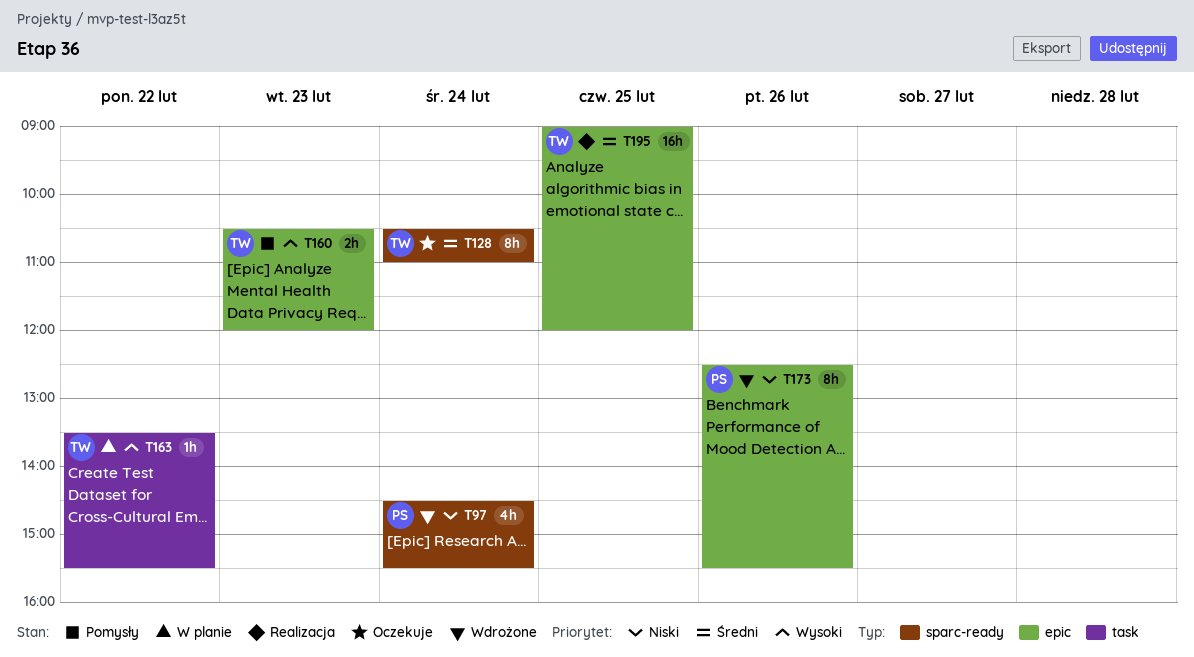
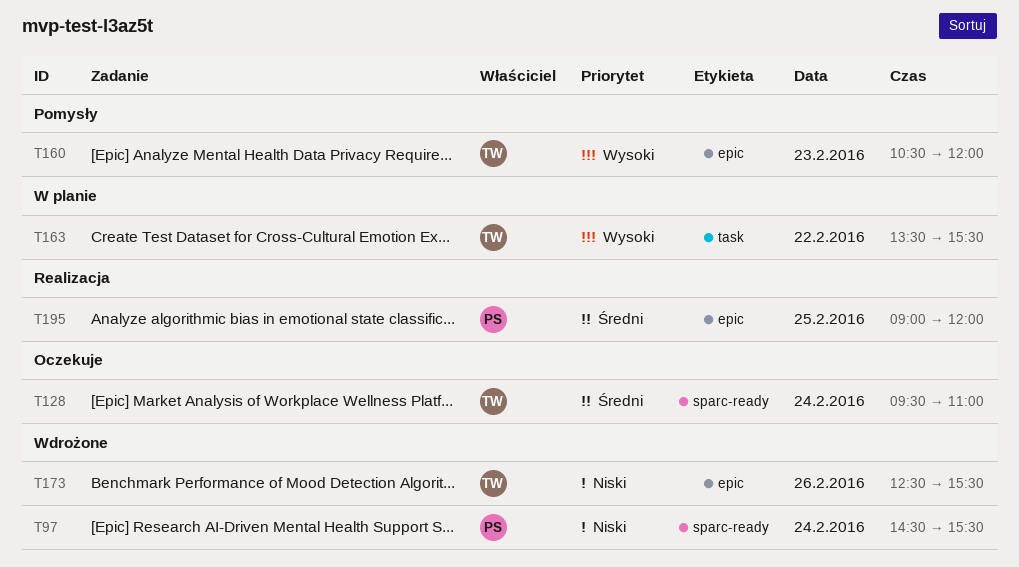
T128, begins: 10:30 -> 09:30
T173, owner: PS -> TW
T195, owner: TW -> PS

